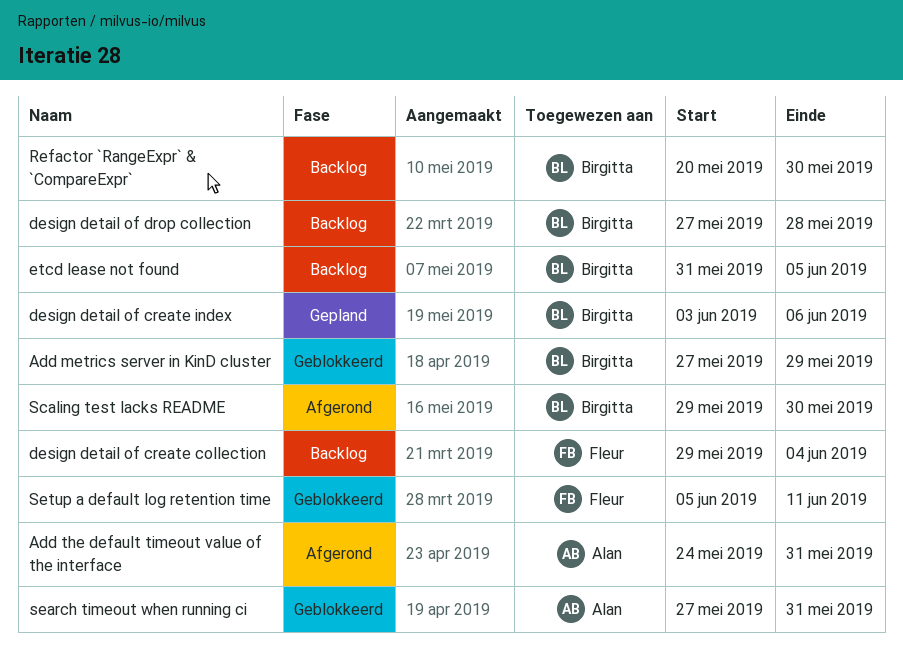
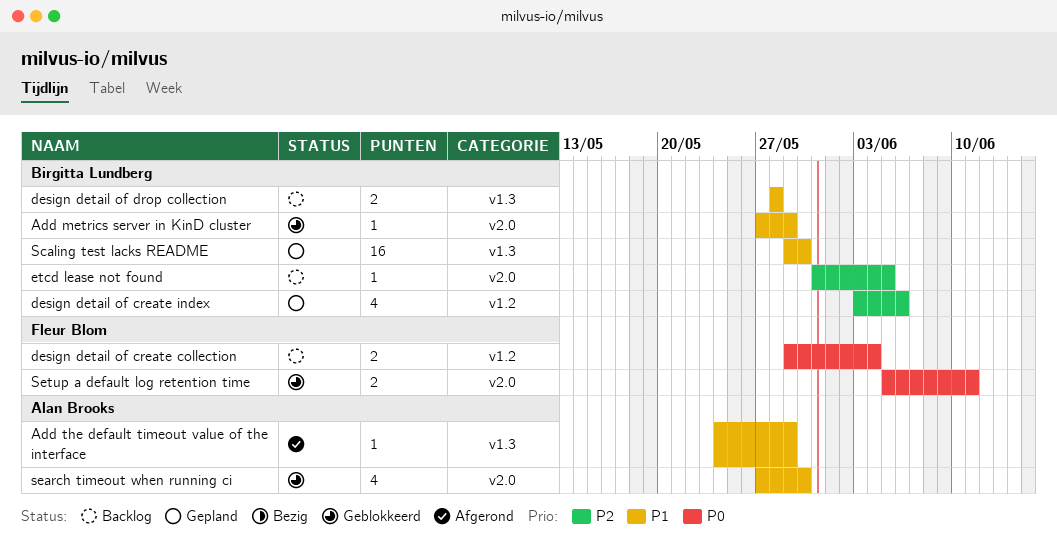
Add the default timeout value of the interface, due: May 31 -> May 29
design detail of drop collection, start: May 27 -> May 28
Refactor `RangeExpr` & `CompareExpr`: present -> none
Scaling test lacks README, status: Afgerond -> Gepland
search timeout when running ci, due: May 31 -> May 30

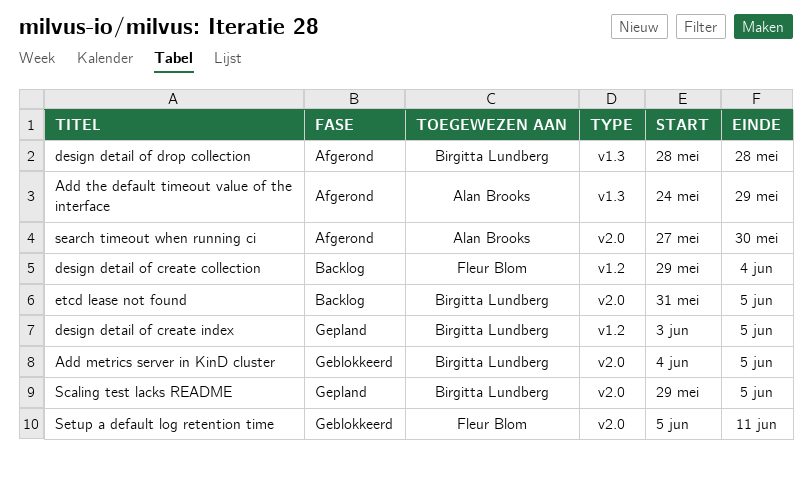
Add metrics server in KinD cluster, start: May 27 -> Jun 4
Add metrics server in KinD cluster, due: May 29 -> Jun 5
design detail of create index, due: Jun 6 -> Jun 5
design detail of drop collection, status: Backlog -> Afgerond
Scaling test lacks README, label: v1.3 -> v2.0
Scaling test lacks README, due: May 30 -> Jun 5
search timeout when running ci, status: Geblokkeerd -> Afgerond

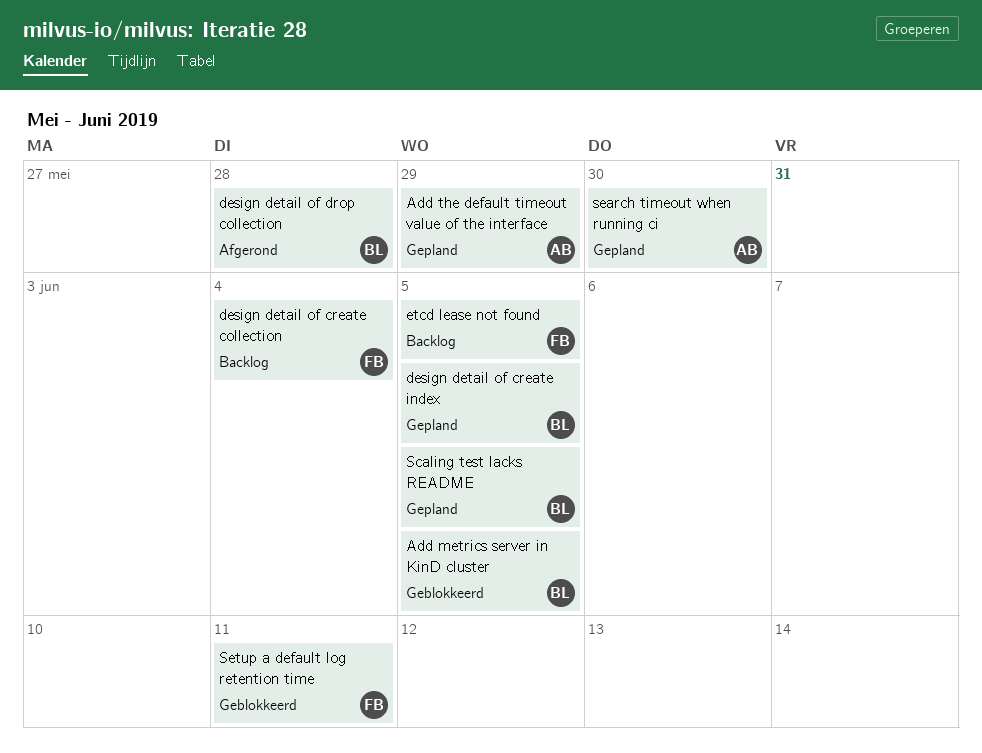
Add the default timeout value of the interface, status: Afgerond -> Gepland
etcd lease not found, owner: Birgitta Lundberg -> Fleur Blom
search timeout when running ci, status: Afgerond -> Gepland

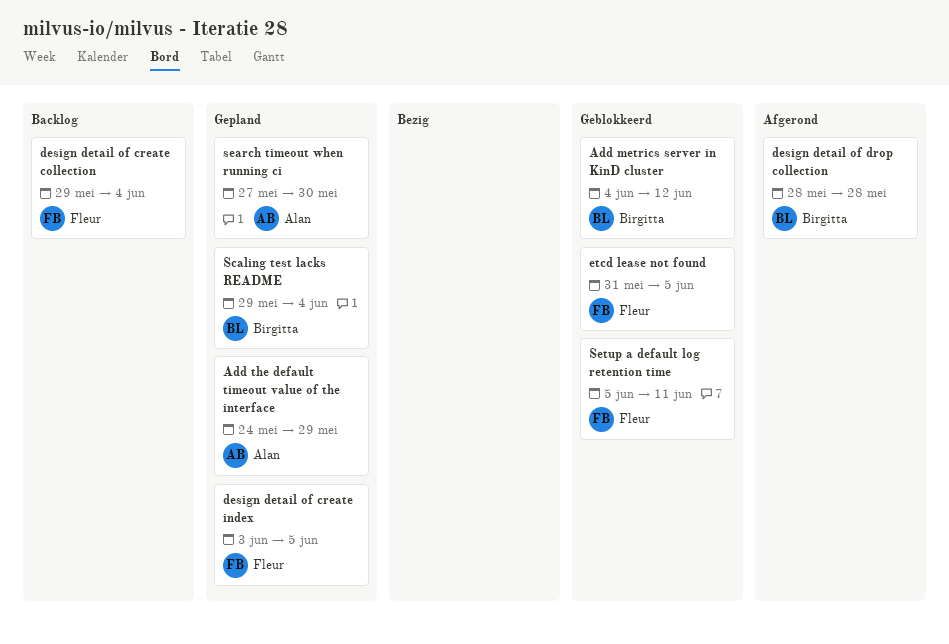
Add metrics server in KinD cluster, due: Jun 5 -> Jun 12
design detail of create index, owner: Birgitta -> Fleur
etcd lease not found, status: Backlog -> Geblokkeerd
Scaling test lacks README, due: Jun 5 -> Jun 4

